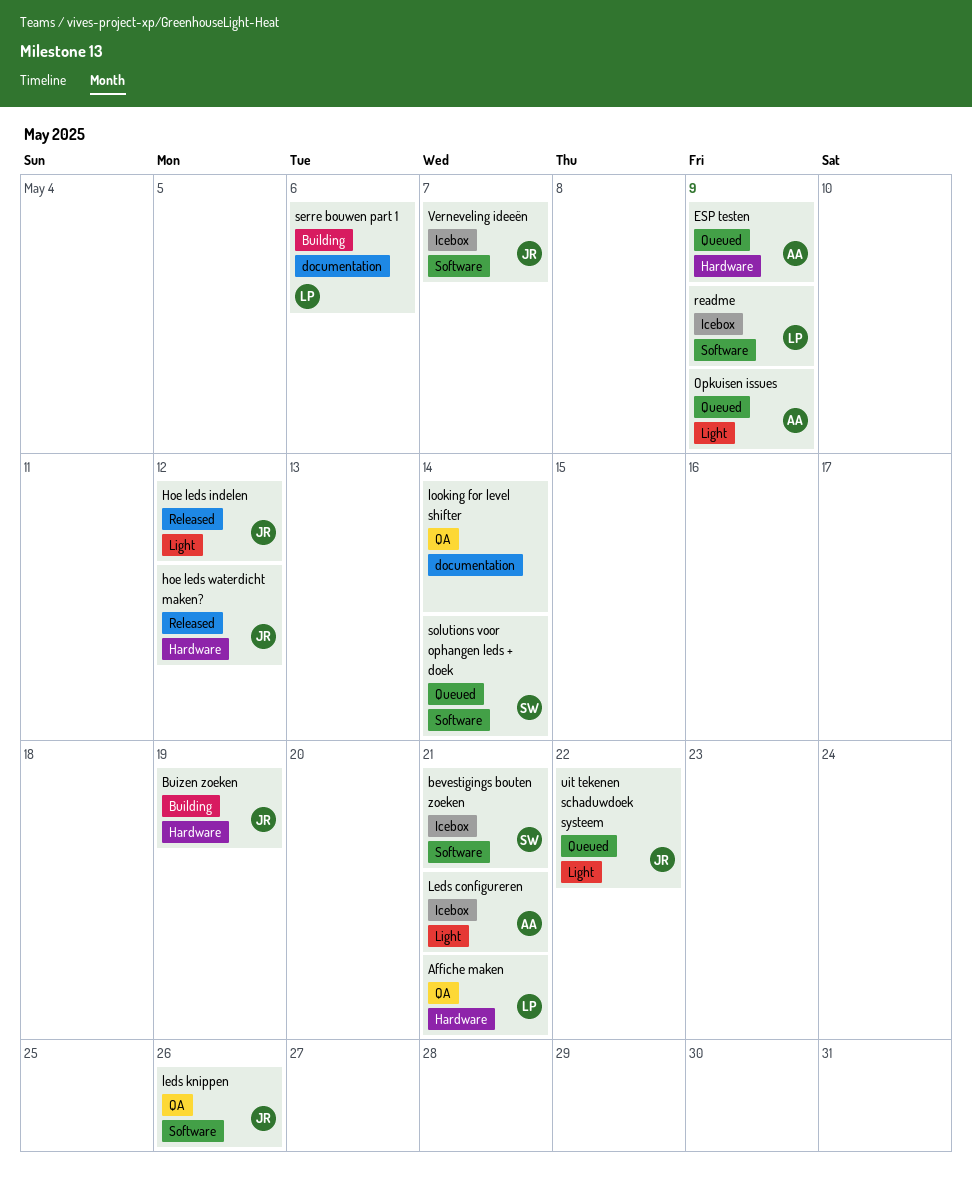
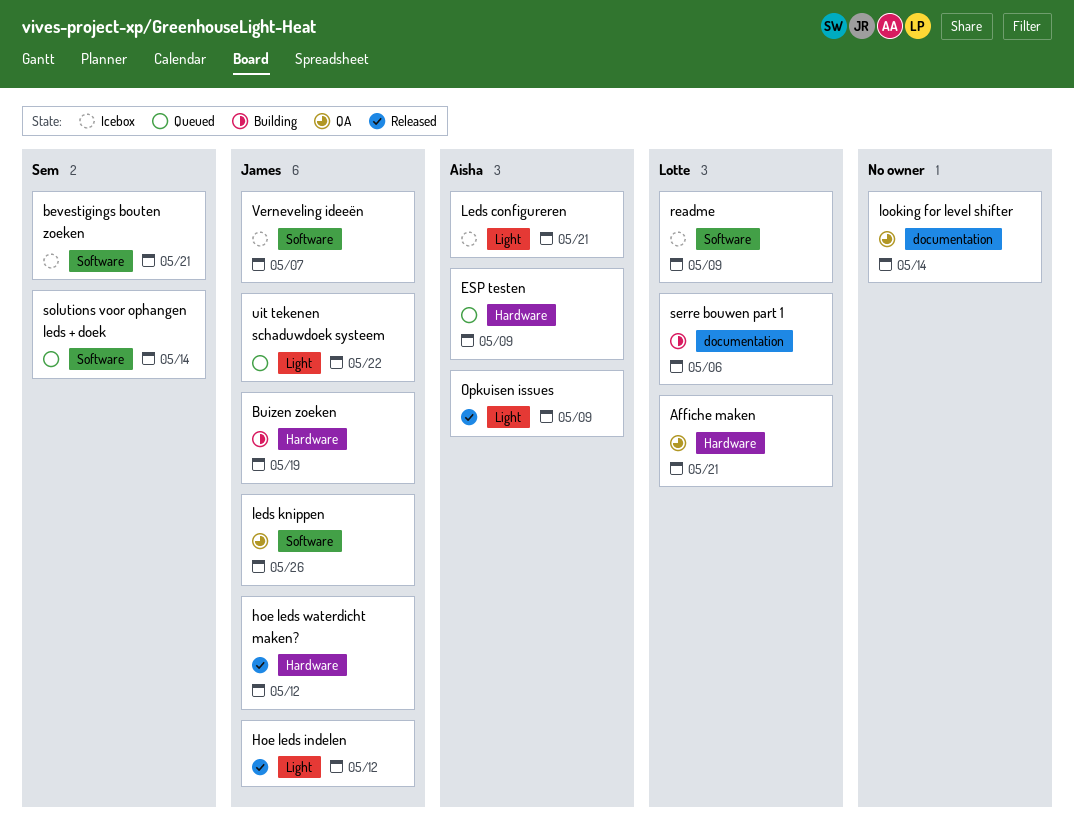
Opkuisen issues, status: Queued -> Released

